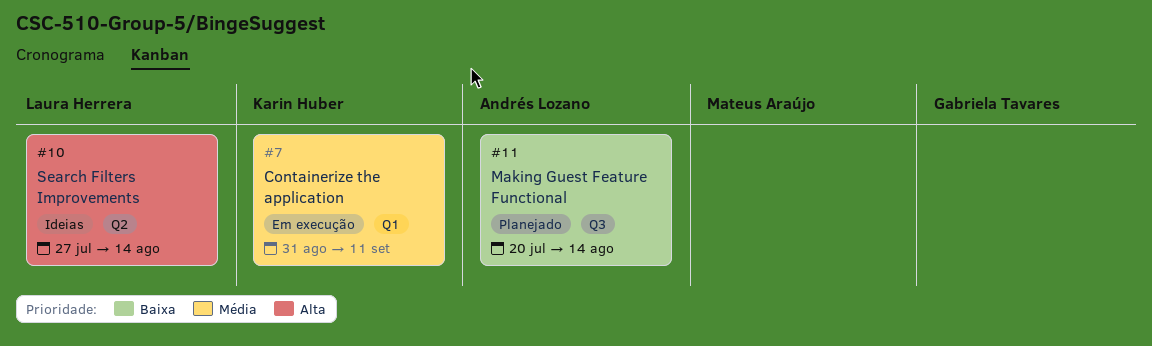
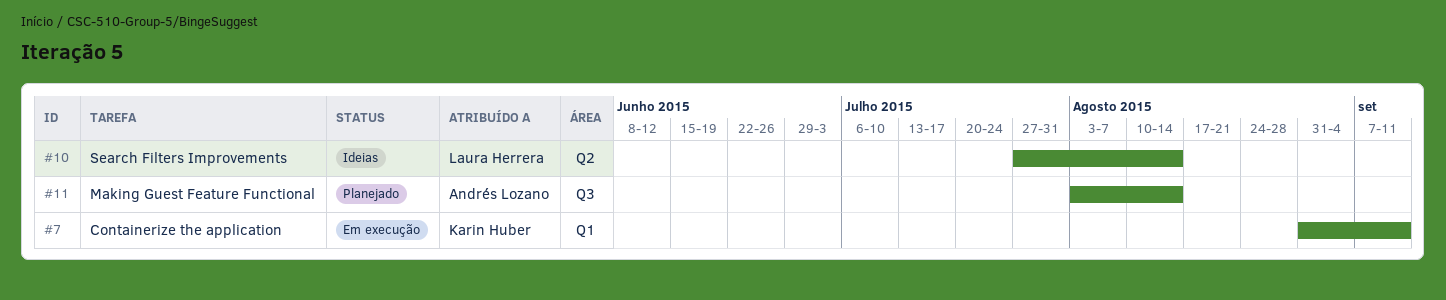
#11, start: Jul 20 -> Aug 3

